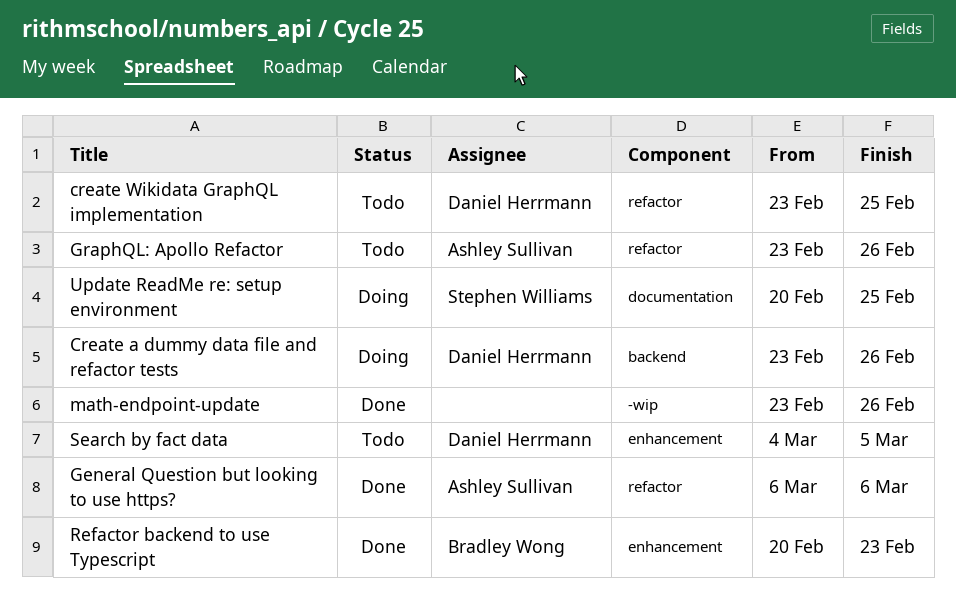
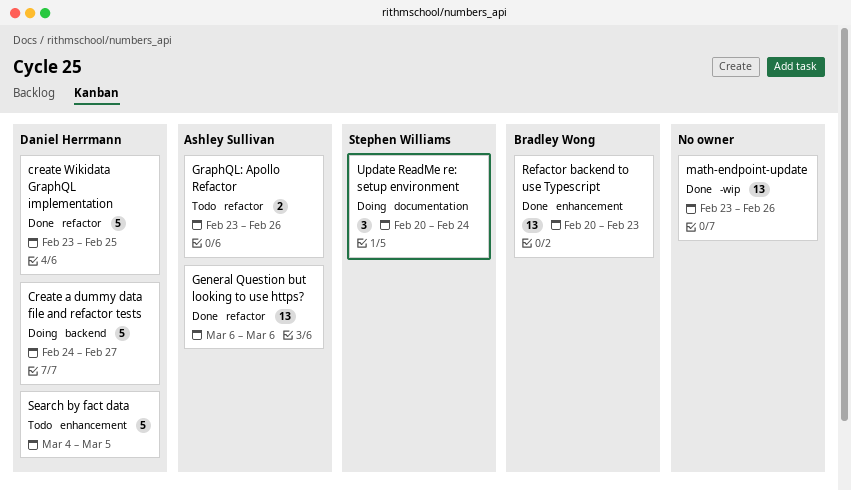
Create a dummy data file and refactor tests, start: Feb 23 -> Feb 24
Create a dummy data file and refactor tests, due: Feb 26 -> Feb 27
create Wikidata GraphQL implementation, status: Todo -> Done
Update ReadMe re: setup environment, due: Feb 25 -> Feb 24

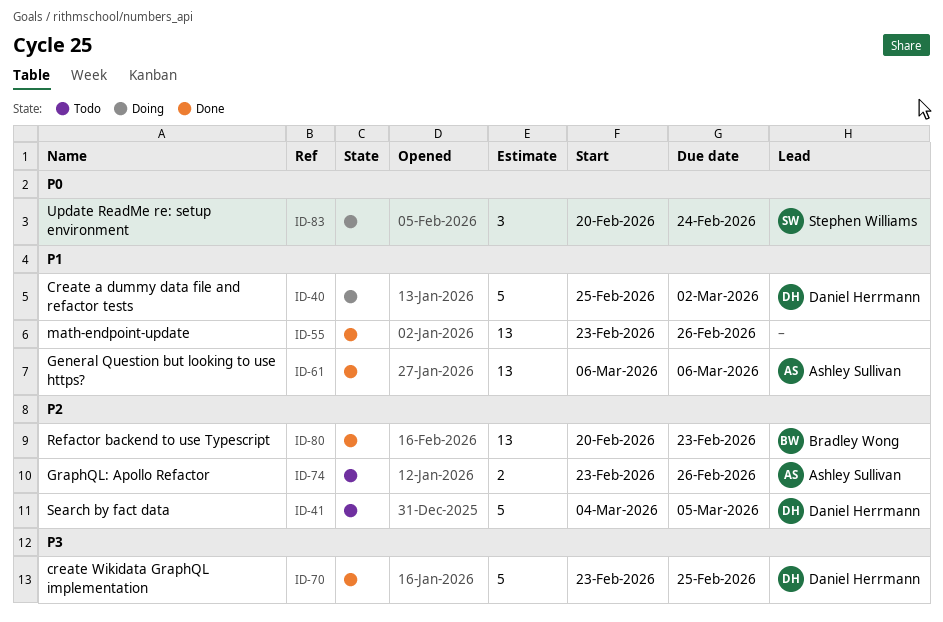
Create a dummy data file and refactor tests, start: Feb 24 -> Feb 25
Create a dummy data file and refactor tests, due: Feb 27 -> Mar 2

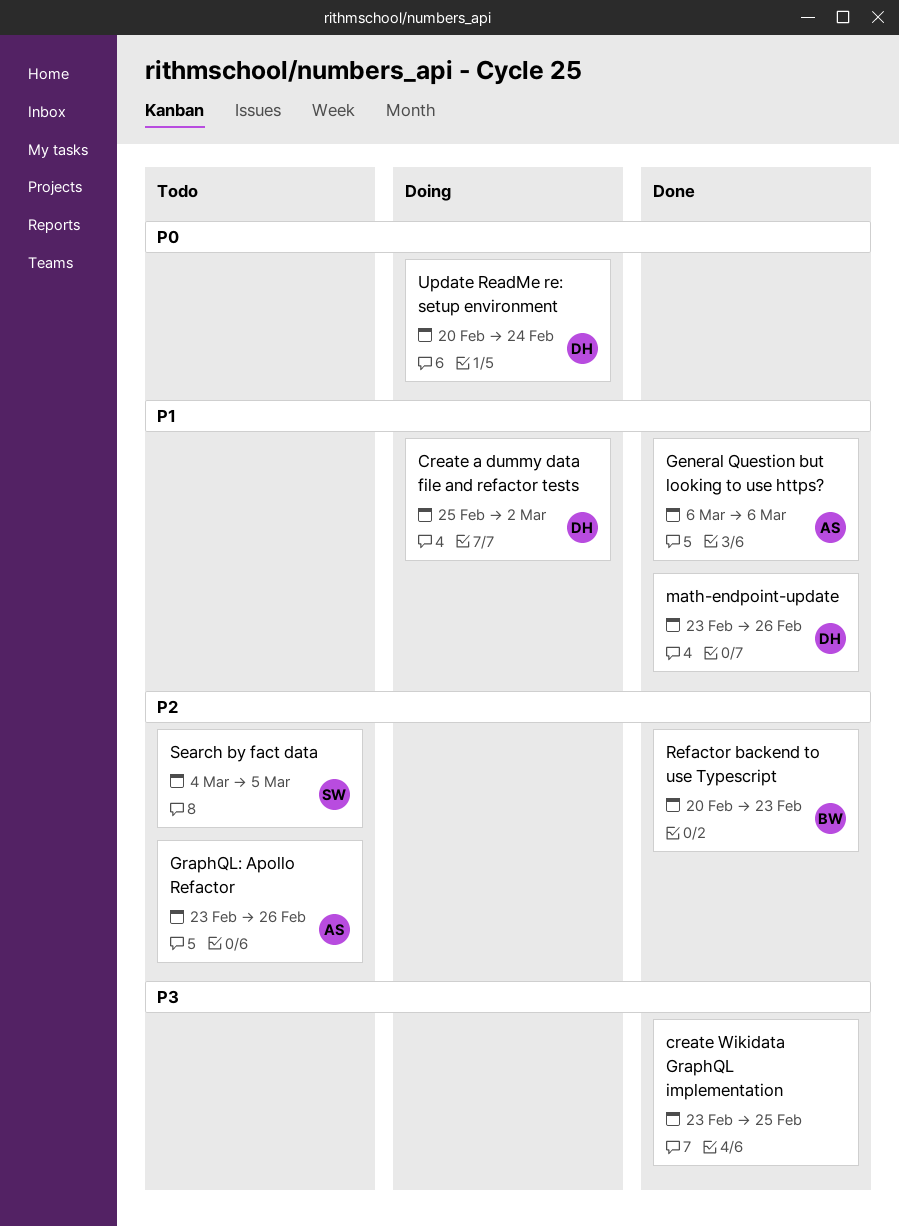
create Wikidata GraphQL implementation, owner: Daniel Herrmann -> none
math-endpoint-update, owner: none -> Daniel Herrmann
Search by fact data, owner: Daniel Herrmann -> Stephen Williams
Update ReadMe re: setup environment, owner: Stephen Williams -> Daniel Herrmann

